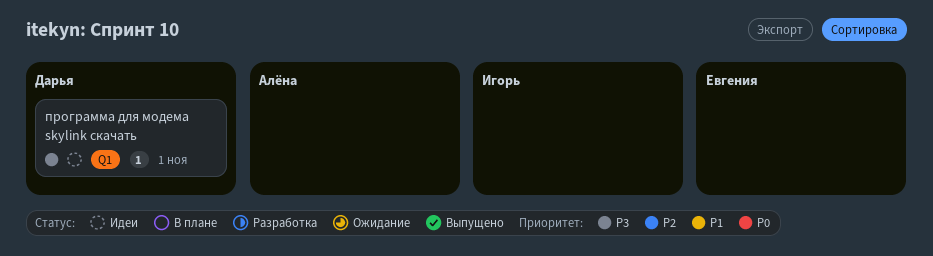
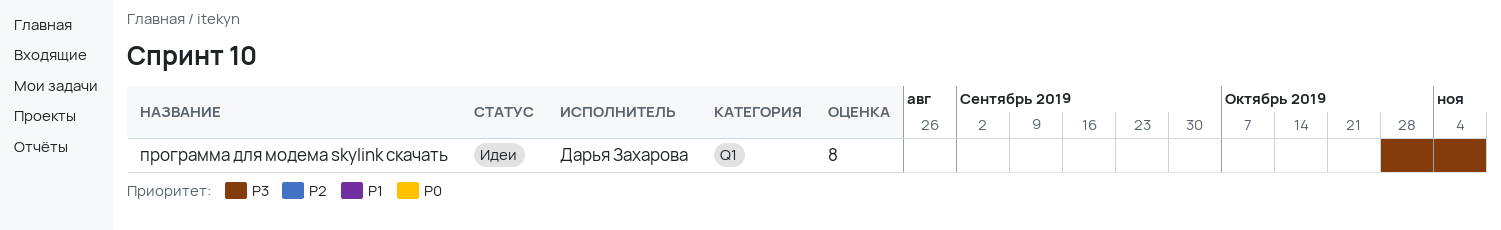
программа для модема skylink скачать, estimate: 1 -> 8
программа для модема skylink скачать, due: Nov 1 -> Nov 8

